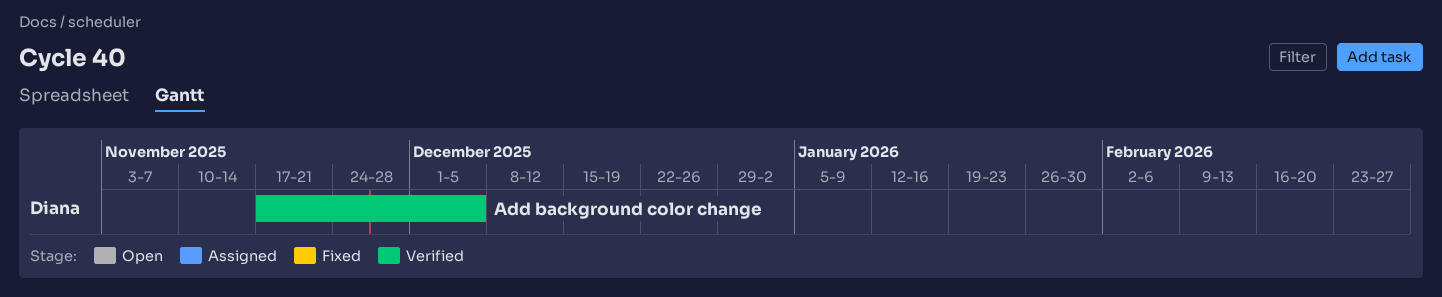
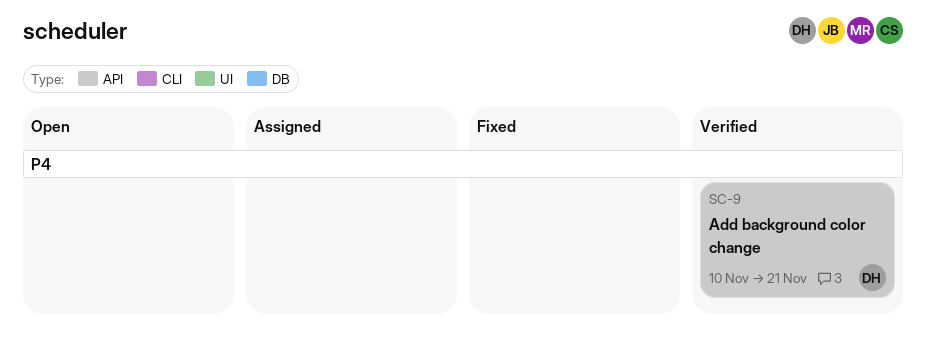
Add background color change, start: Nov 17 -> Nov 10
Add background color change, due: Dec 5 -> Nov 21

